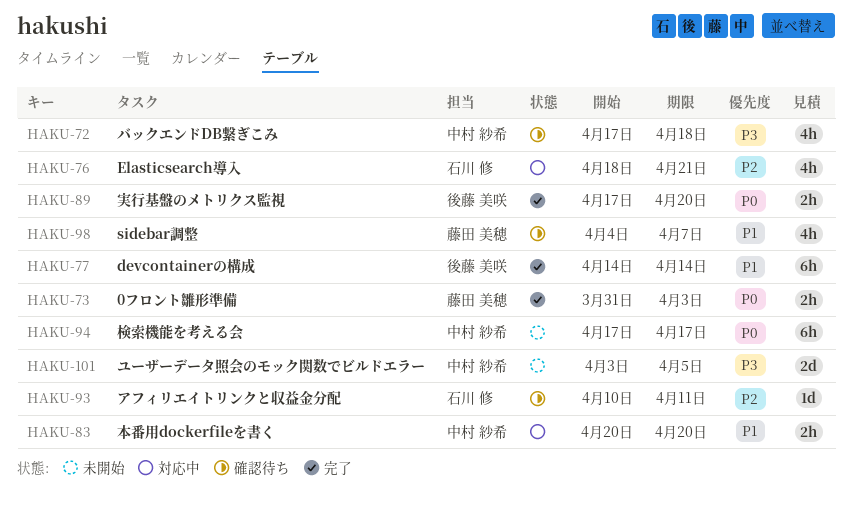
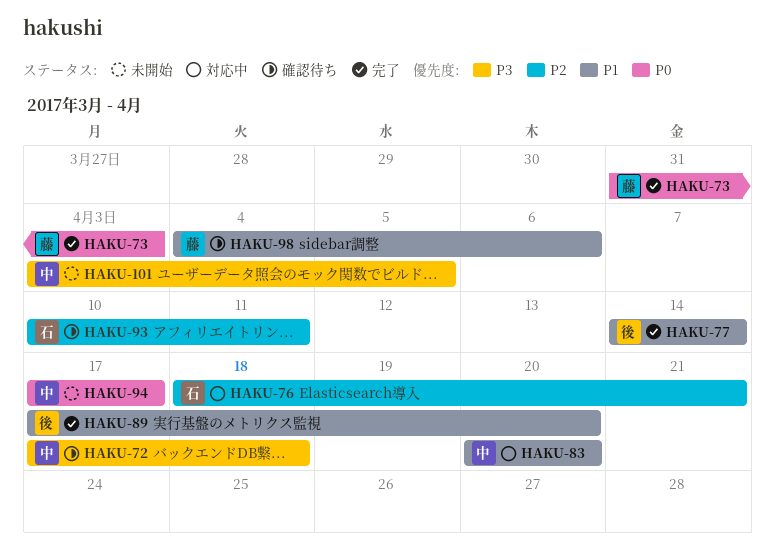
HAKU-89, priority: P0 -> P1
HAKU-98, due: Apr 7 -> Apr 6

